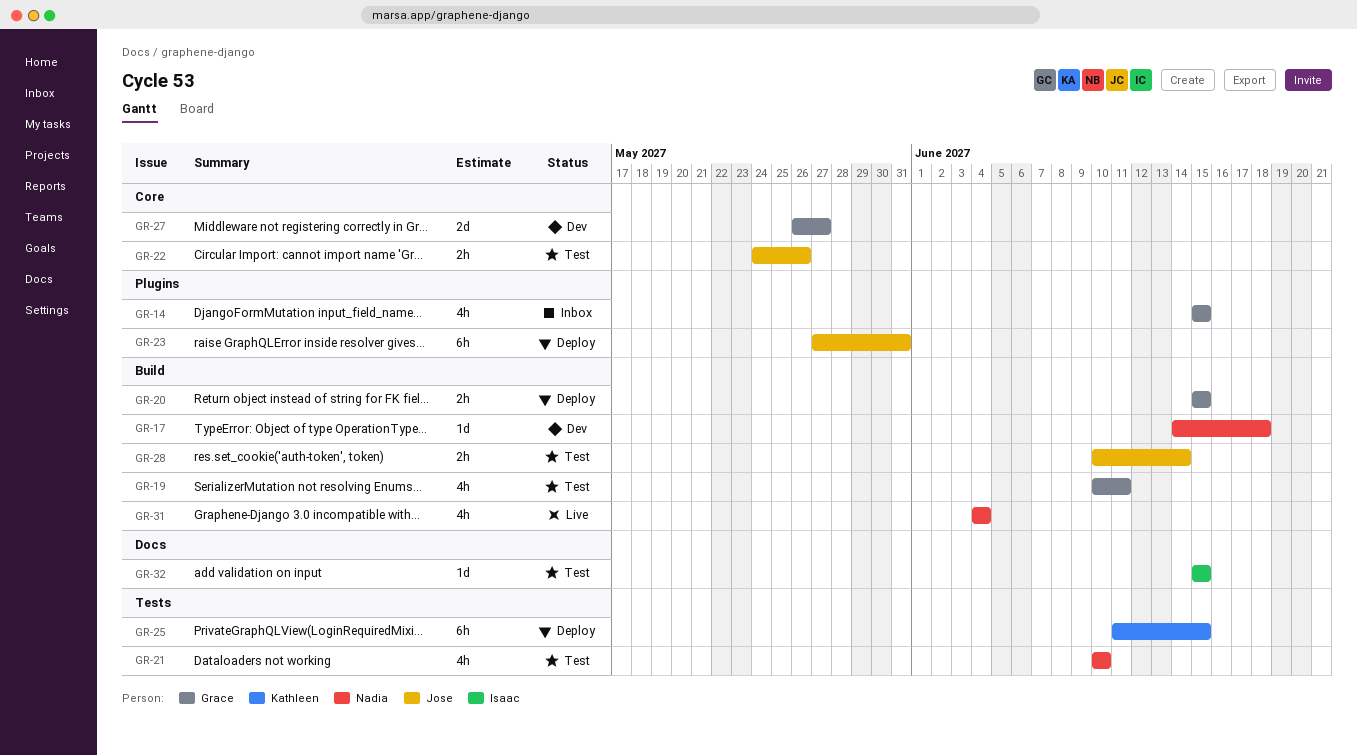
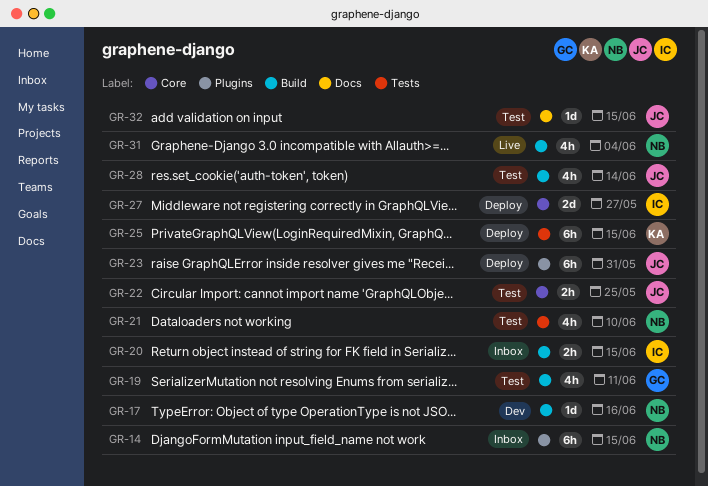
GR-14, owner: Grace -> Nadia
GR-14, estimate: 4h -> 6h
GR-17, due: Jun 18 -> Jun 16
GR-20, status: Deploy -> Inbox
GR-20, owner: Grace -> Isaac
GR-22, due: May 26 -> May 25
GR-27, status: Dev -> Deploy
GR-27, owner: Grace -> Isaac
GR-28, estimate: 2h -> 4h
GR-32, owner: Isaac -> Jose

